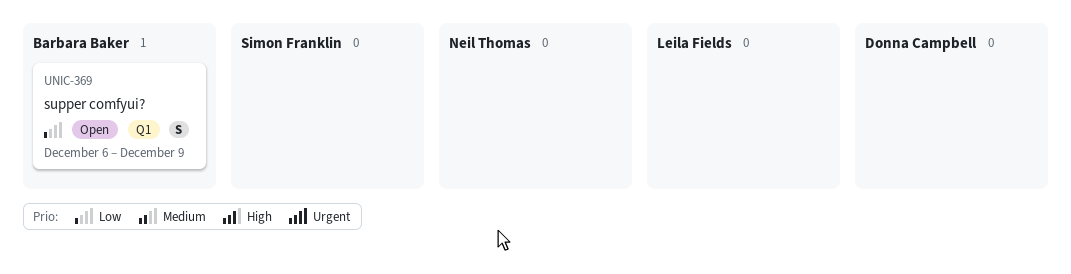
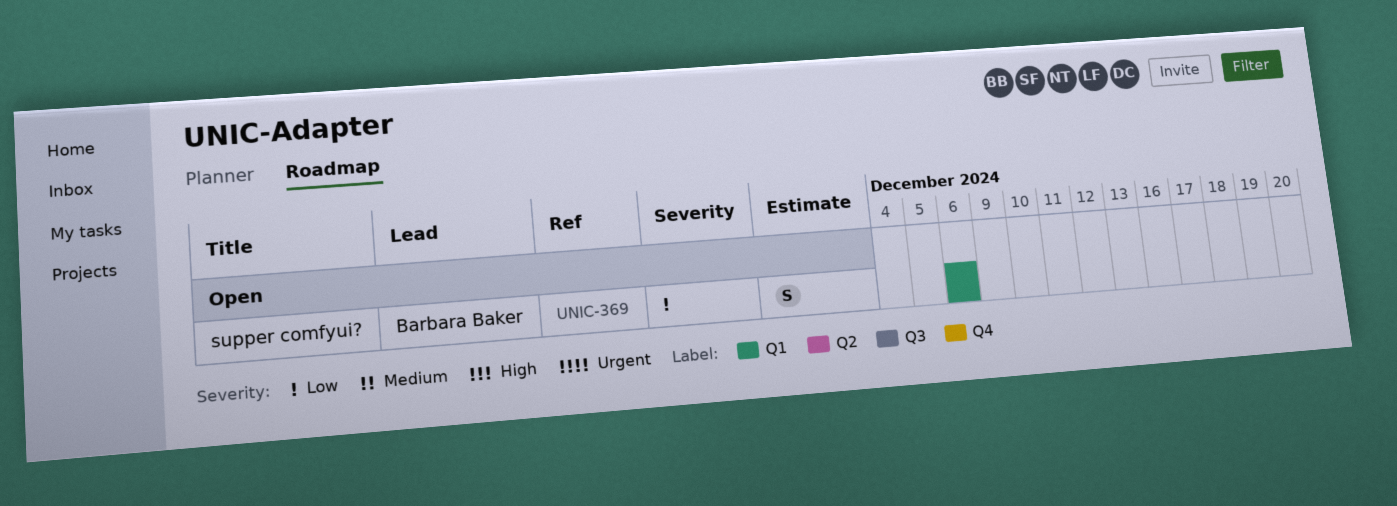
UNIC-369, due: Dec 9 -> Dec 6

